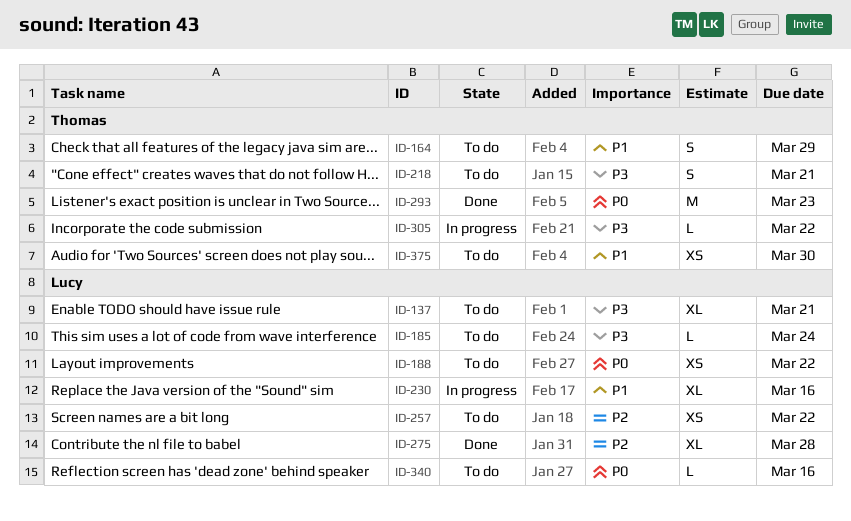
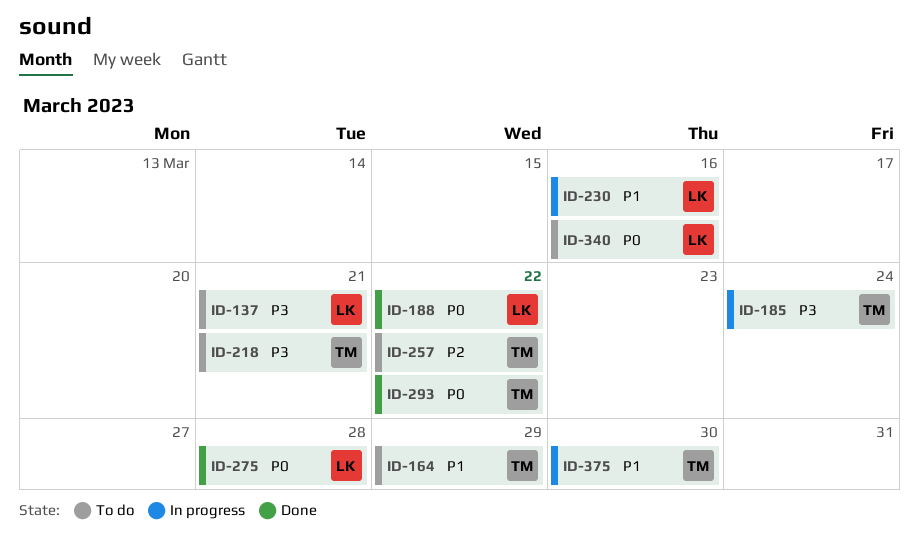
ID-185, status: To do -> In progress
ID-185, owner: Lucy -> Thomas
ID-188, status: To do -> Done
ID-257, owner: Lucy -> Thomas
ID-275, priority: P2 -> P0
ID-293, due: Mar 23 -> Mar 22
ID-305: present -> none
ID-375, status: To do -> In progress

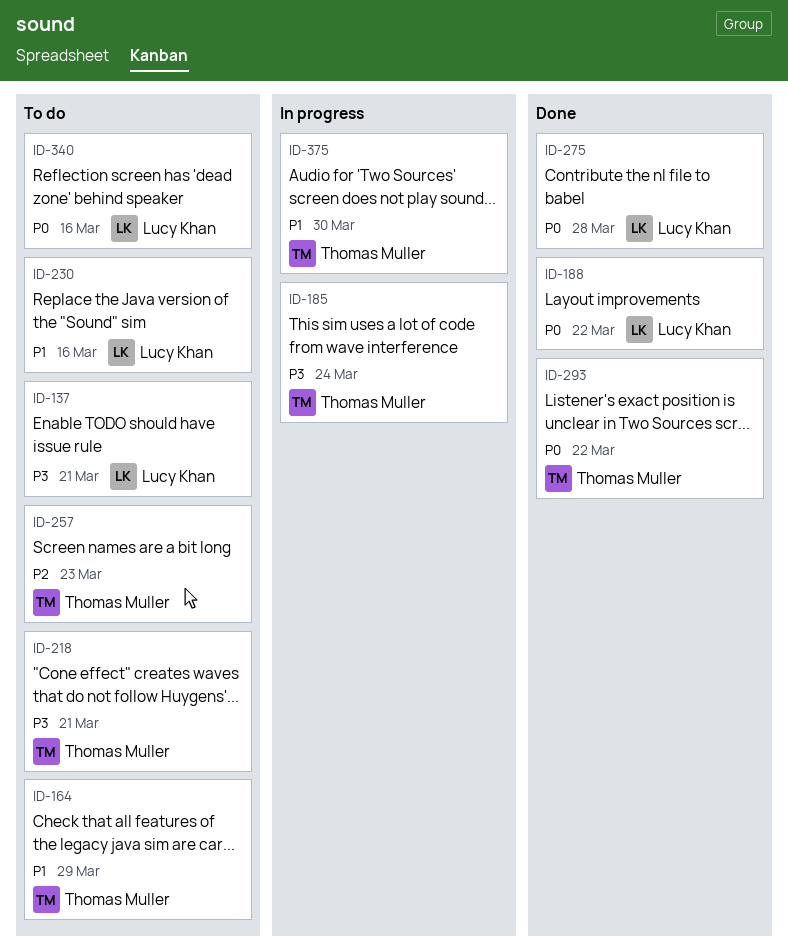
ID-230, status: In progress -> To do
ID-257, due: Mar 22 -> Mar 23

